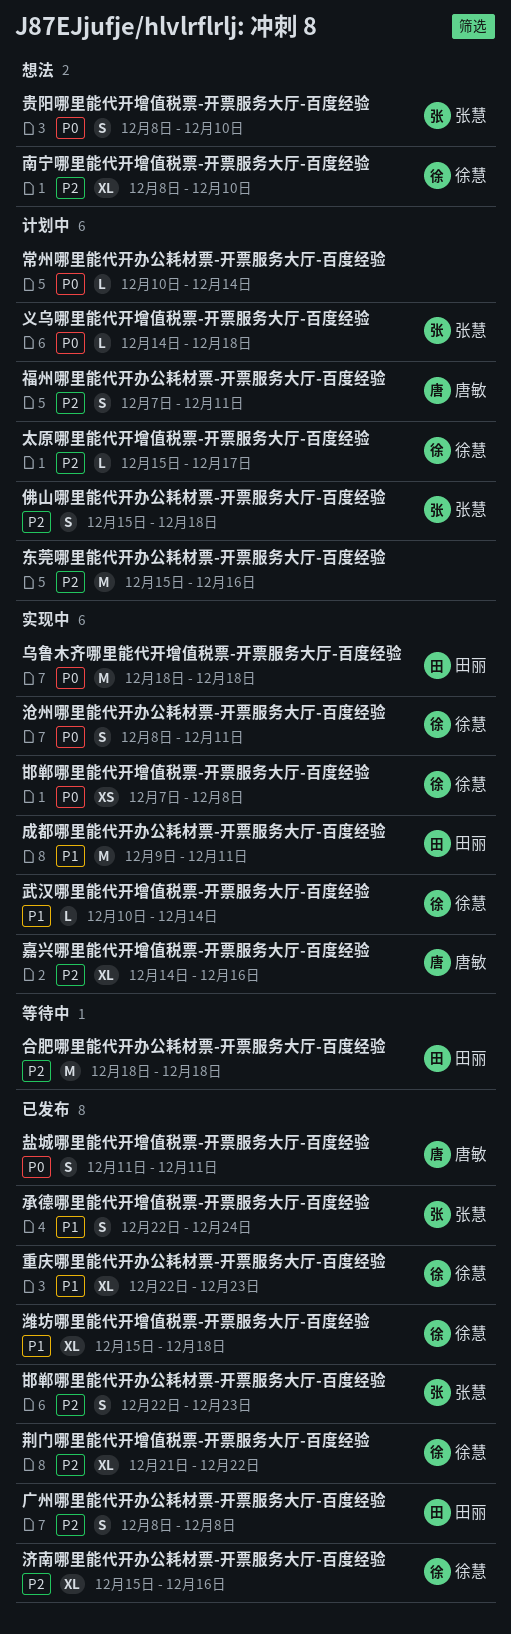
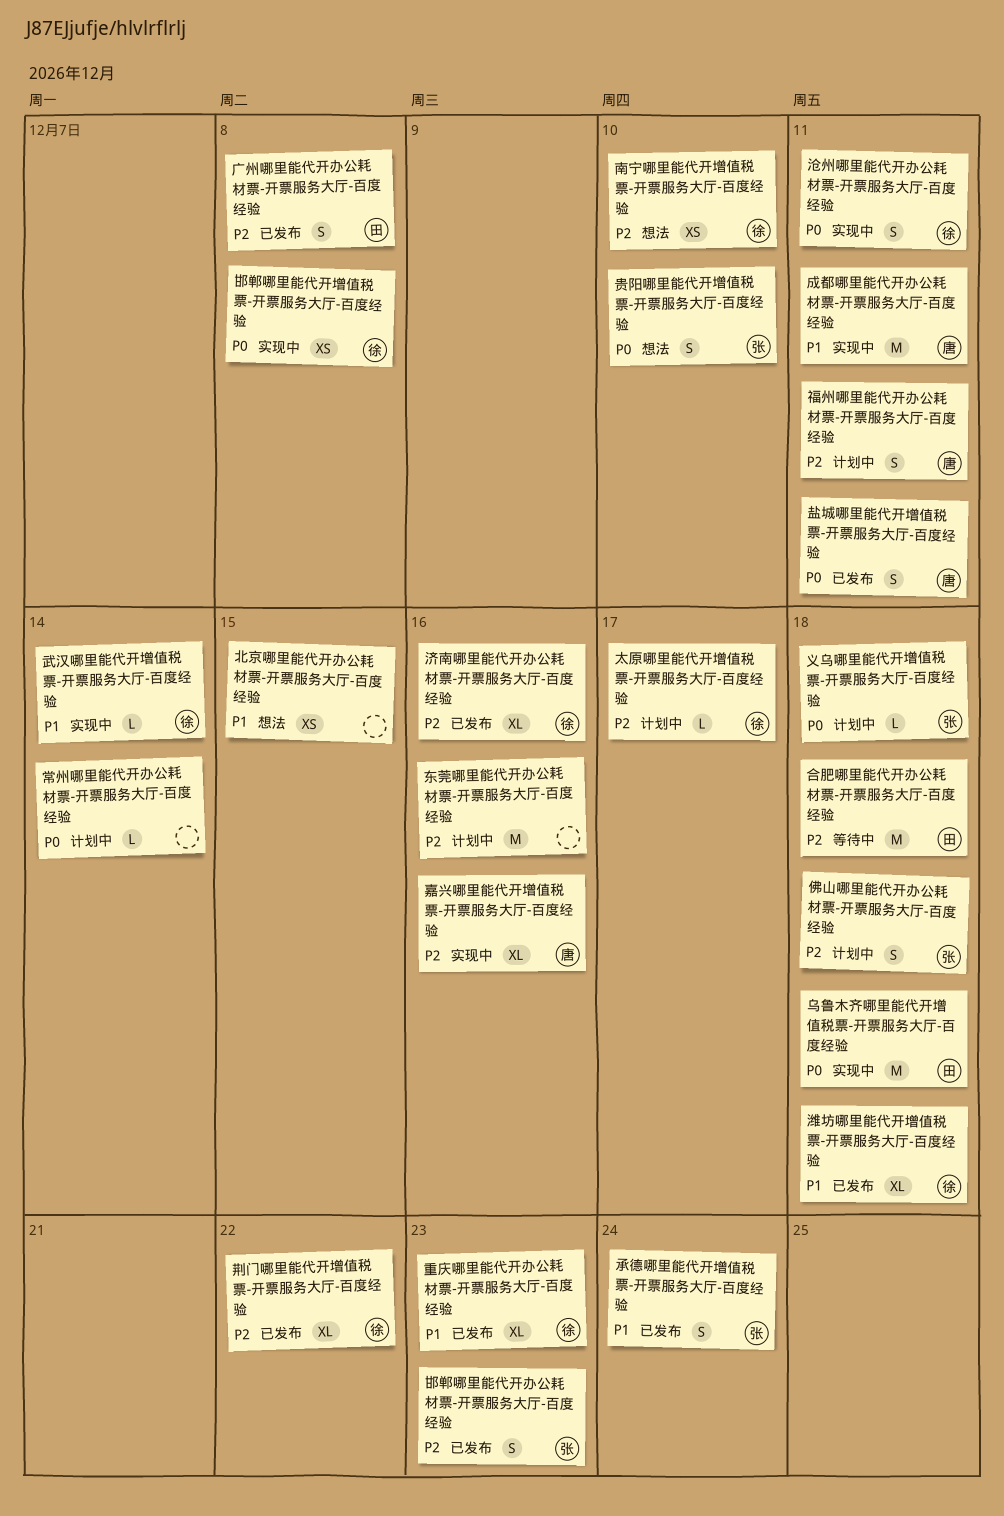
北京哪里能代开办公耗材票-开票服务大厅-百度经验: none -> present
南宁哪里能代开增值税票-开票服务大厅-百度经验, estimate: XL -> XS
成都哪里能代开办公耗材票-开票服务大厅-百度经验, owner: 田丽 -> 唐敏

